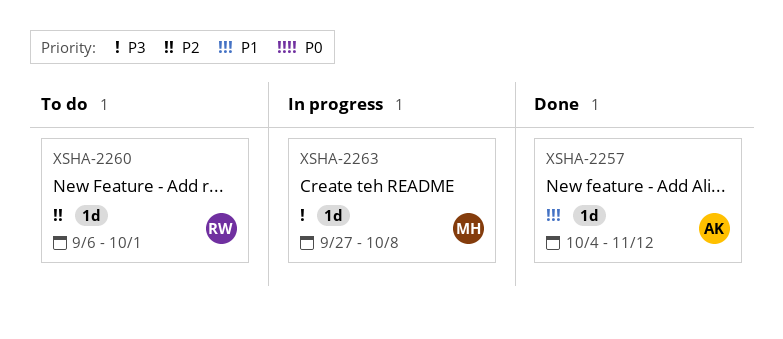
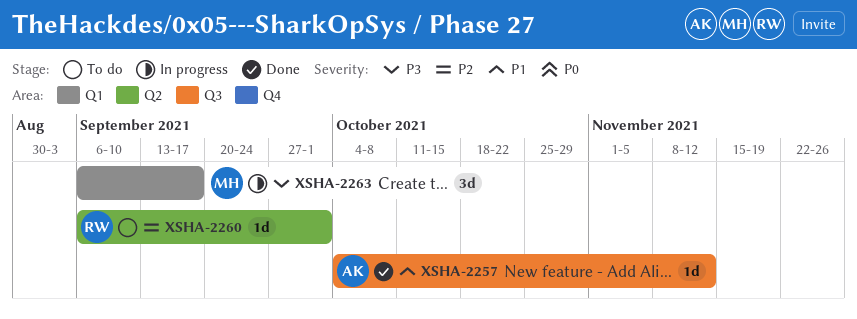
XSHA-2263, estimate: 1d -> 3d
XSHA-2263, start: Sep 27 -> Sep 6
XSHA-2263, due: Oct 8 -> Sep 17

